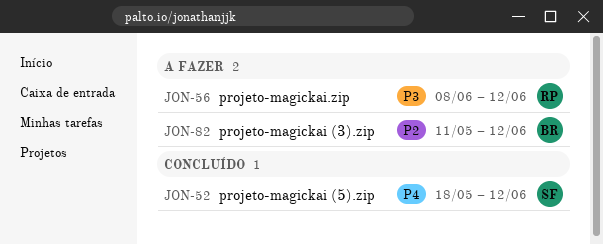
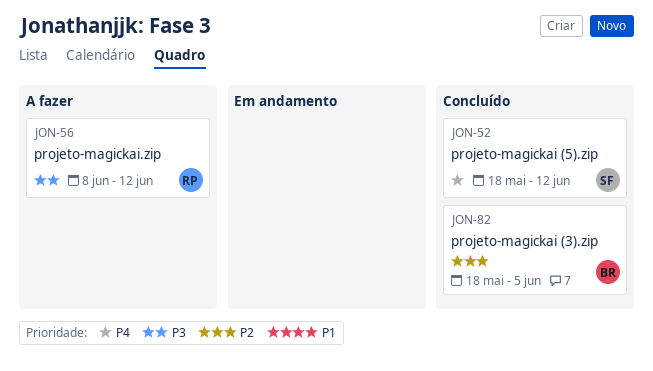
JON-82, status: A fazer -> Concluído
JON-82, start: May 11 -> May 18
JON-82, due: Jun 12 -> Jun 5

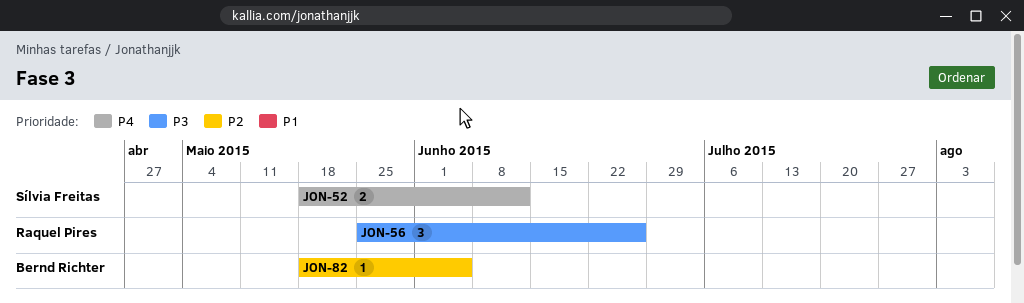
JON-56, start: Jun 8 -> May 25
JON-56, due: Jun 12 -> Jun 26

